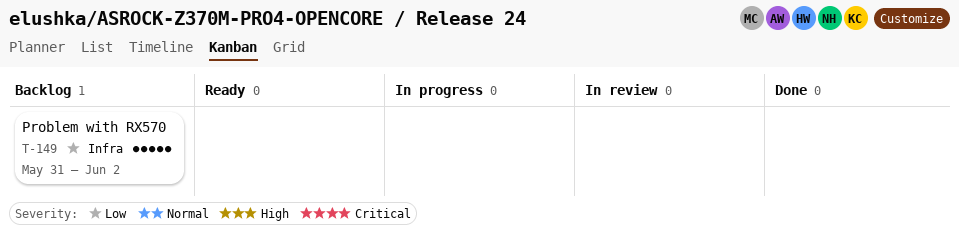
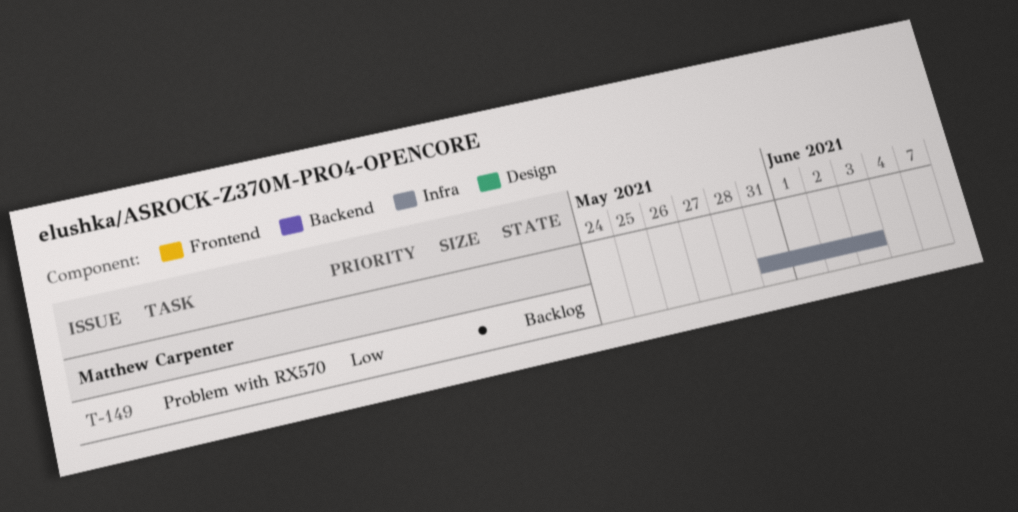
T-149, estimate: 5 -> 1
T-149, due: Jun 2 -> Jun 3

